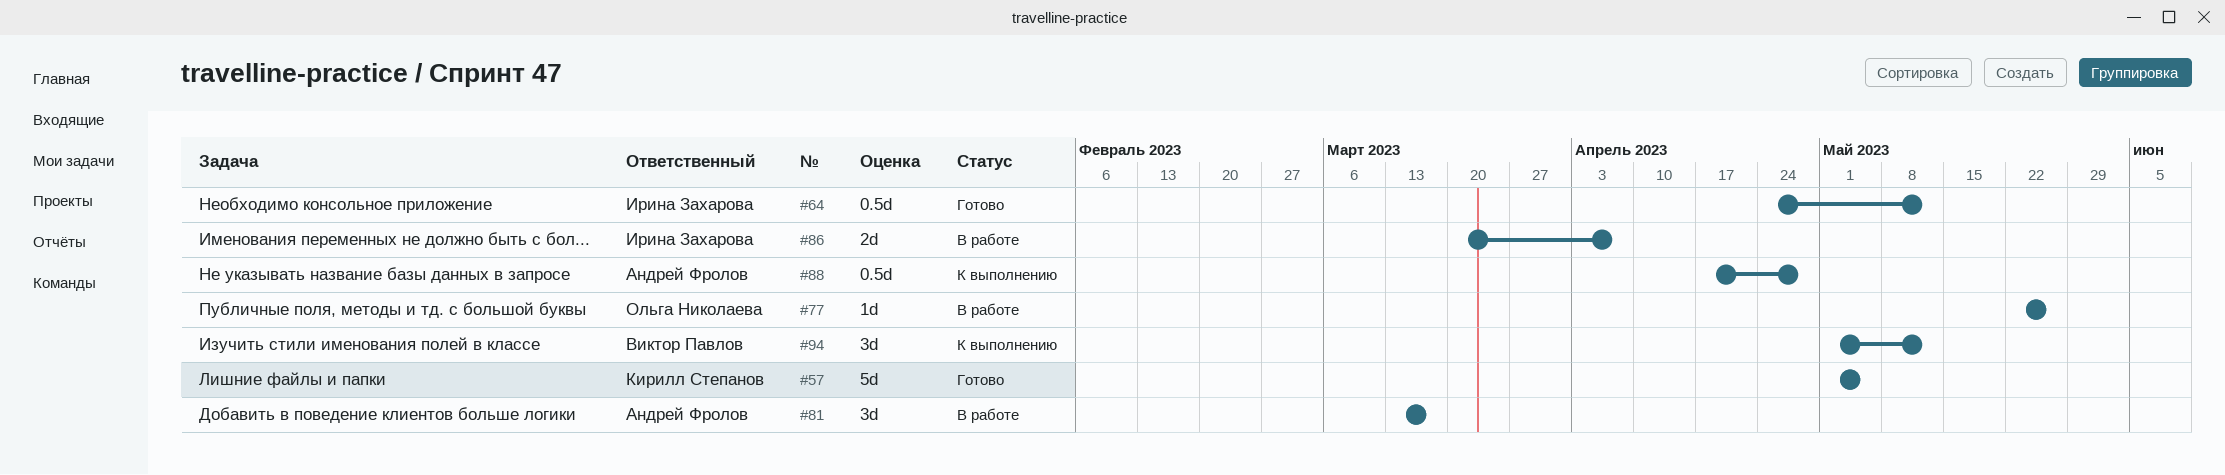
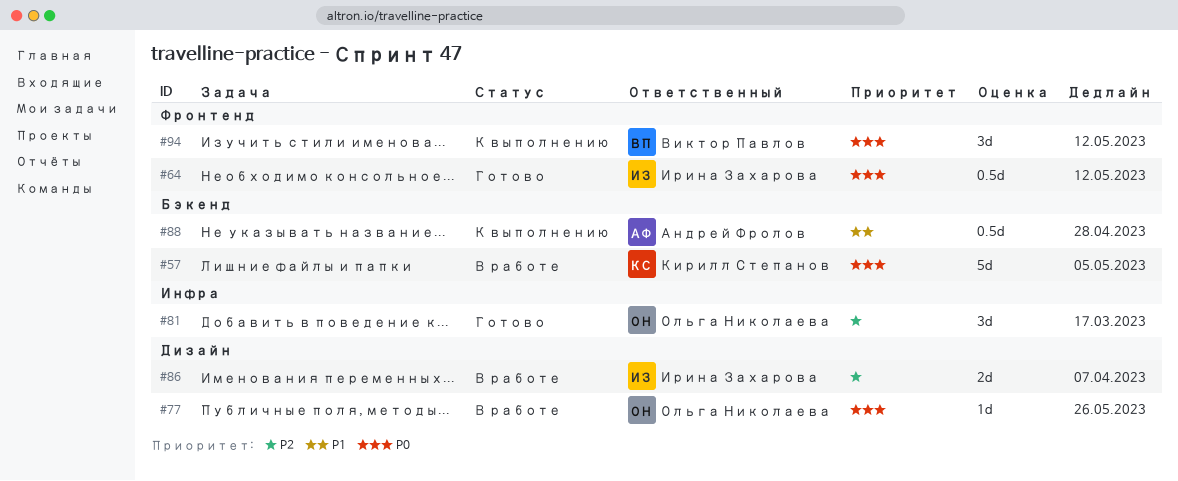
#57, status: Готово -> В работе
#81, status: В работе -> Готово
#81, owner: Андрей Фролов -> Ольга Николаева

